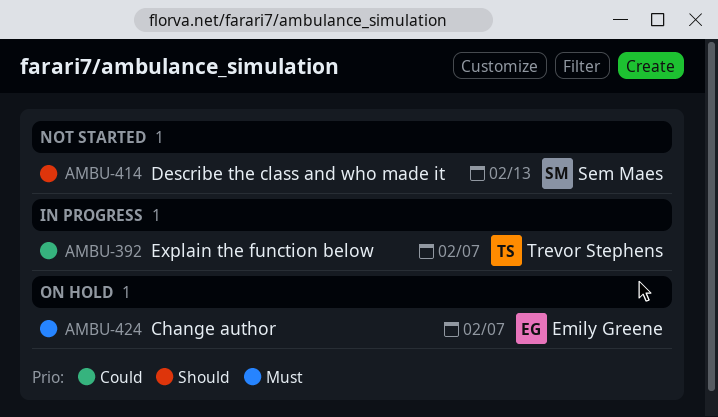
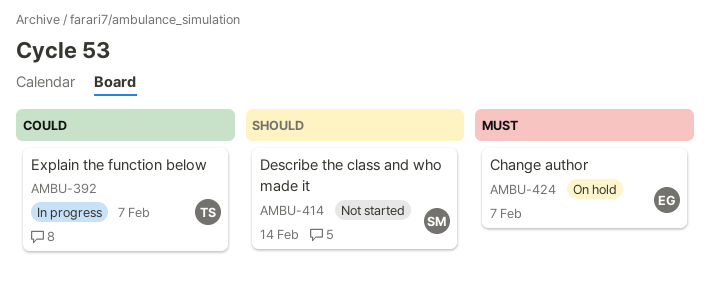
AMBU-414, due: Feb 13 -> Feb 14

